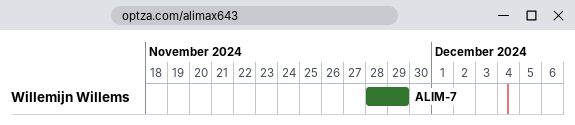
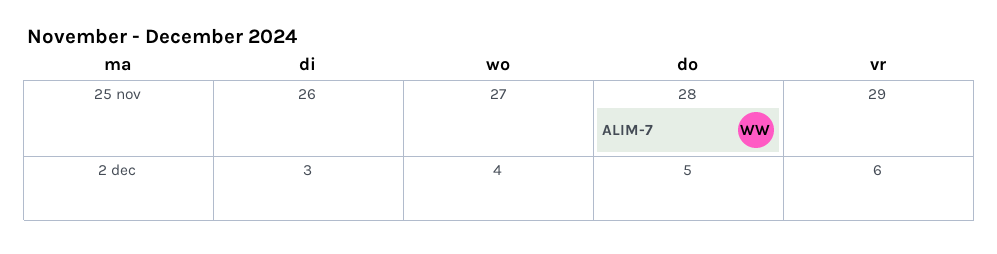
ALIM-7, due: Nov 29 -> Nov 28

